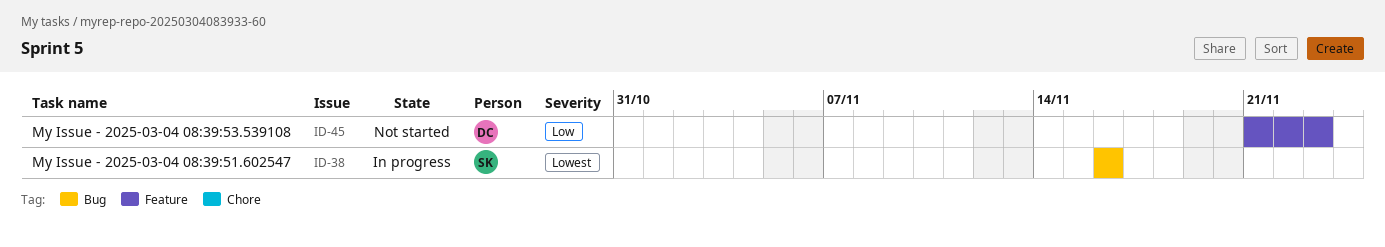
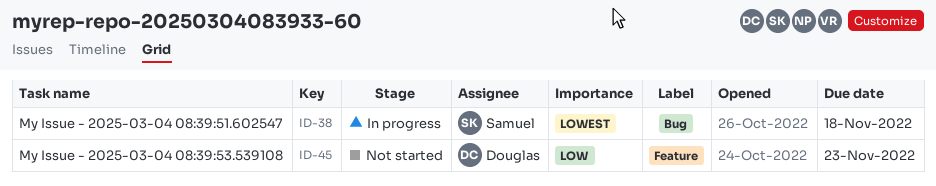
ID-38, due: Nov 16 -> Nov 18

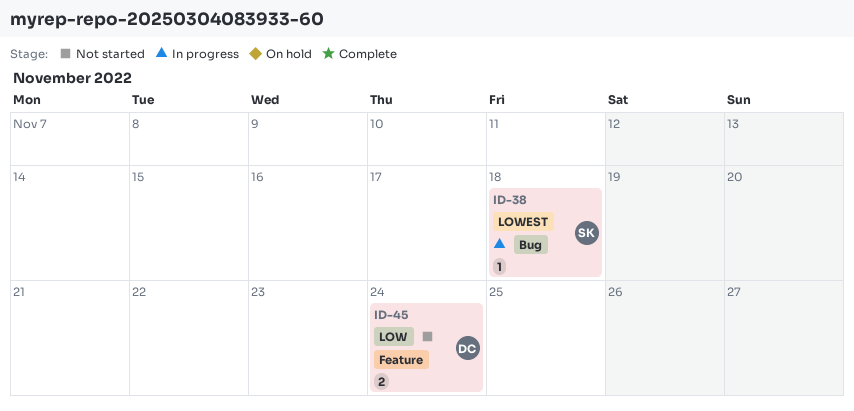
ID-45, due: Nov 23 -> Nov 24

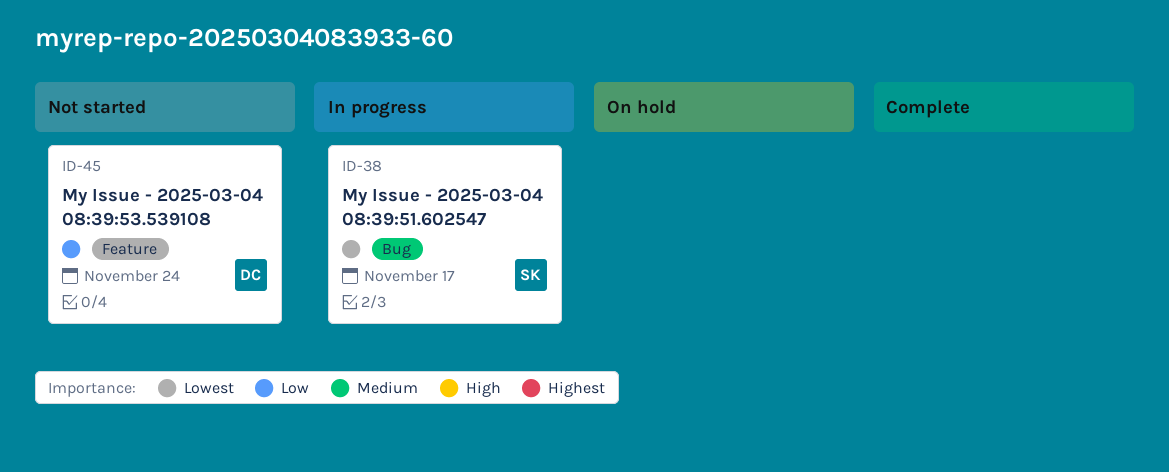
ID-38, due: Nov 18 -> Nov 17

